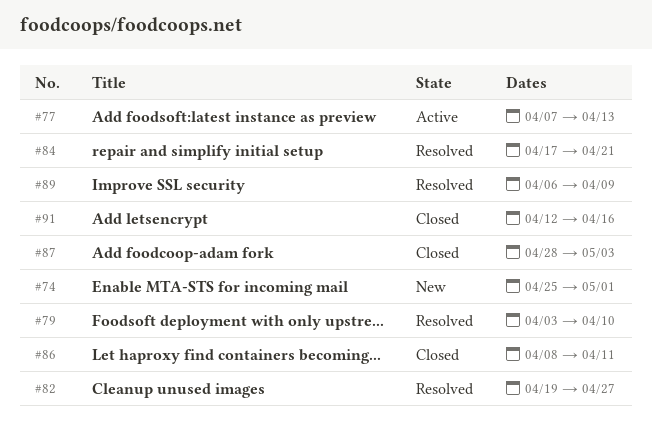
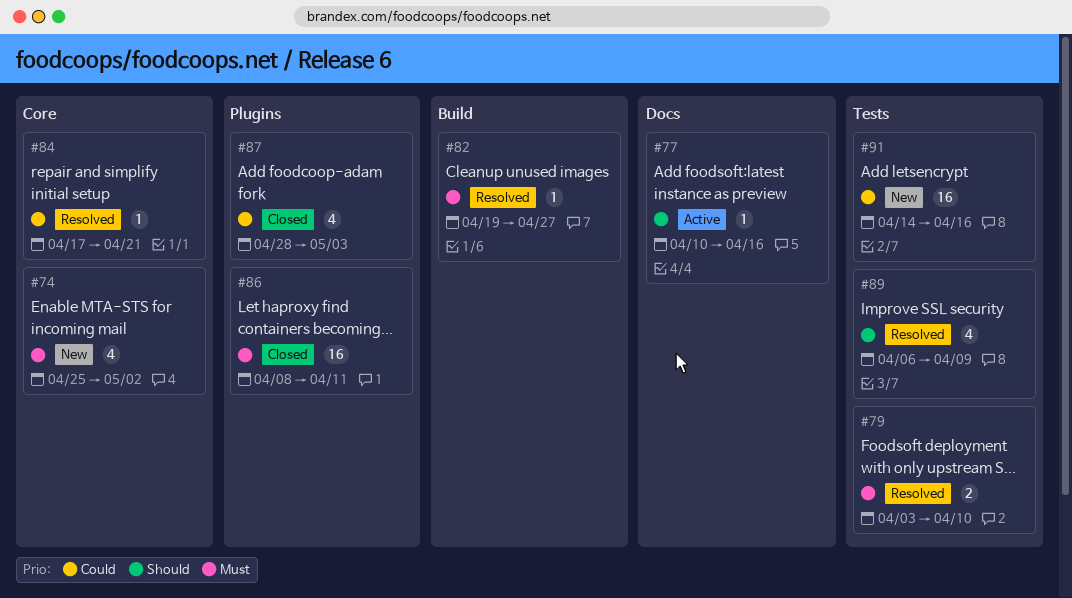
#74, due: May 1 -> May 2
#77, start: Apr 7 -> Apr 10
#77, due: Apr 13 -> Apr 16
#91, status: Closed -> New
#91, start: Apr 12 -> Apr 14

